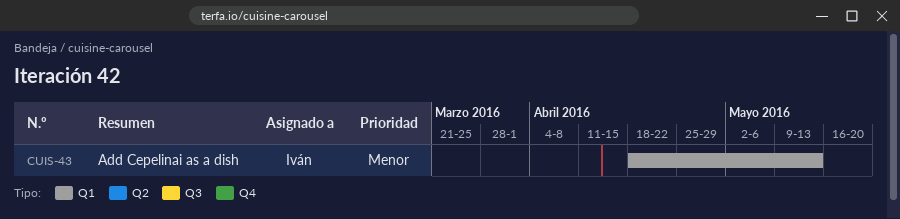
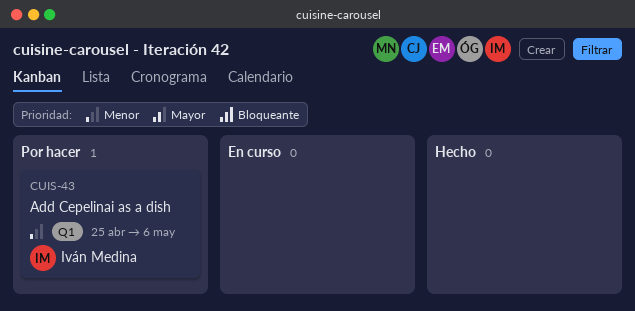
CUIS-43, start: Apr 18 -> Apr 25
CUIS-43, due: May 13 -> May 6

